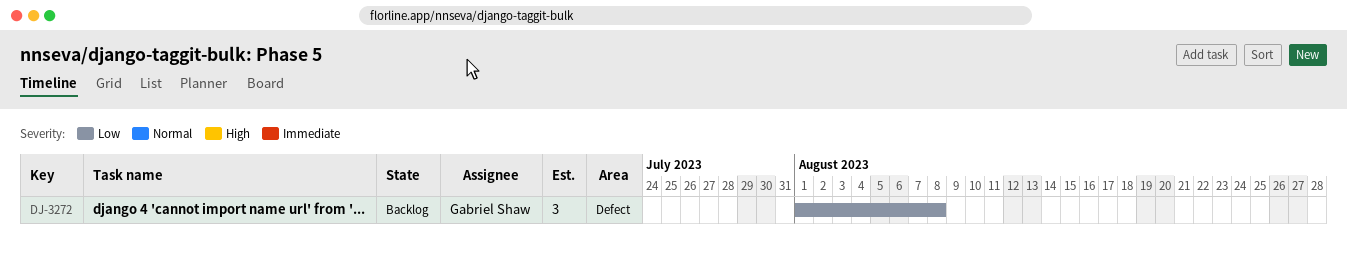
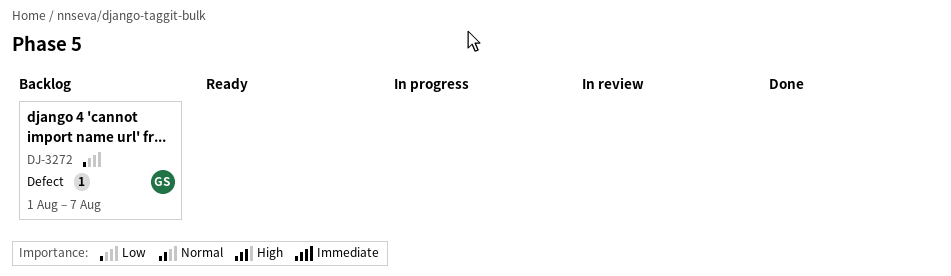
DJ-3272, estimate: 3 -> 1
DJ-3272, due: Aug 8 -> Aug 7

